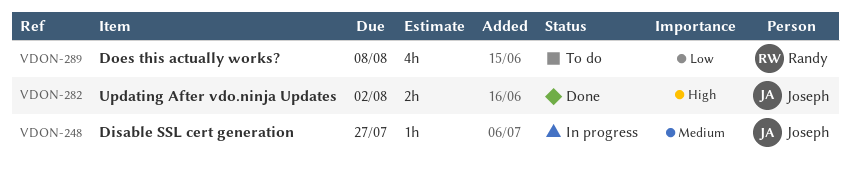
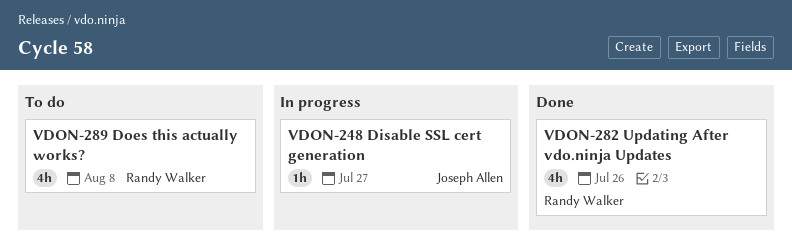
VDON-282, owner: Joseph Allen -> Randy Walker
VDON-282, estimate: 2h -> 4h
VDON-282, due: Aug 2 -> Jul 26

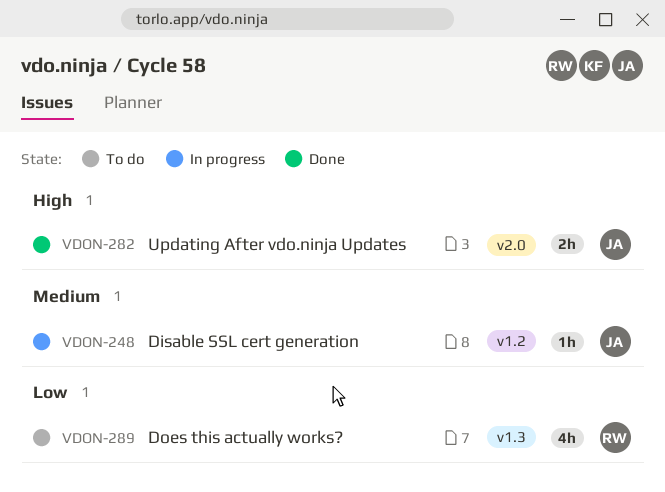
VDON-282, owner: Randy Walker -> Joseph Allen
VDON-282, estimate: 4h -> 2h

